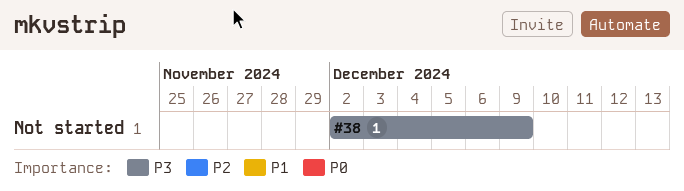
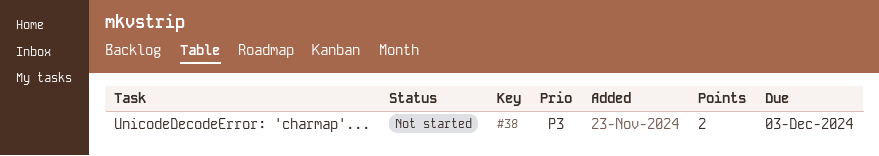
#38, estimate: 1 -> 2
#38, due: Dec 9 -> Dec 3

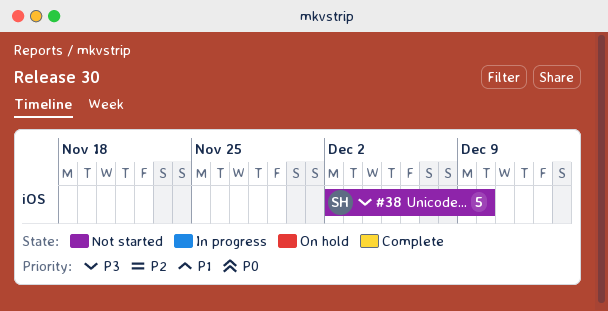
#38, estimate: 2 -> 5
#38, due: Dec 3 -> Dec 10

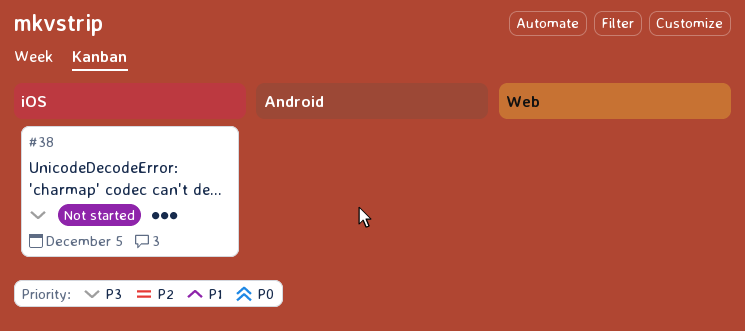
#38, estimate: 5 -> 3
#38, due: Dec 10 -> Dec 5

